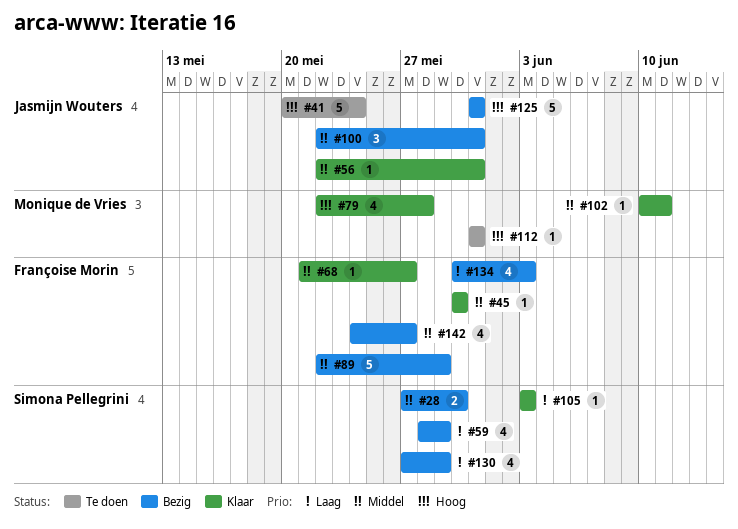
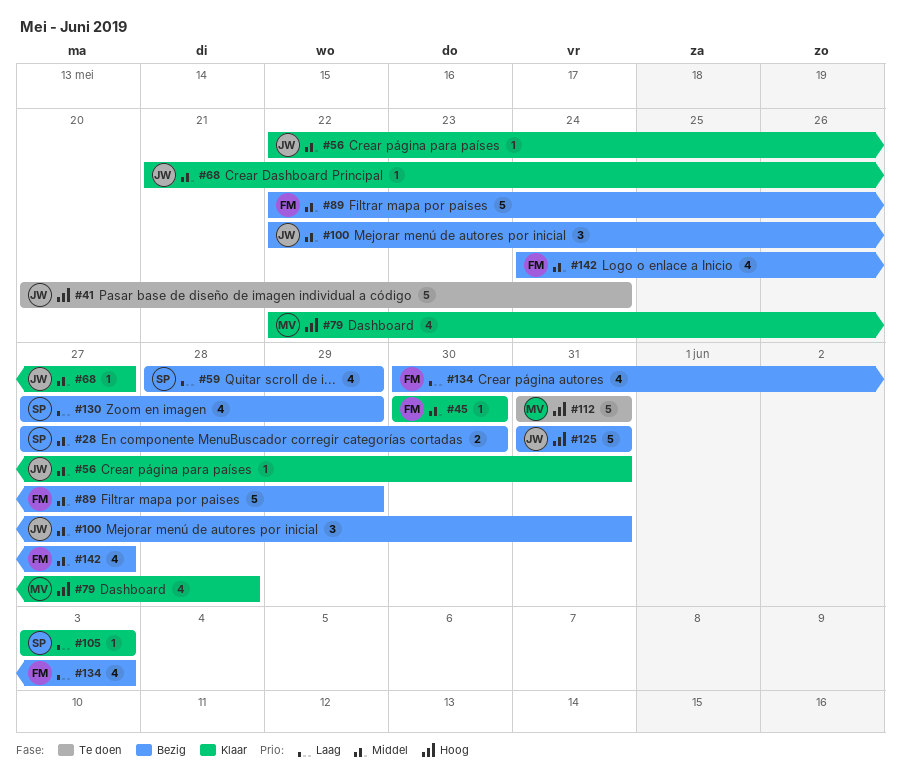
#68, owner: Françoise Morin -> Jasmijn Wouters
#102: present -> none
#112, estimate: 1 -> 5

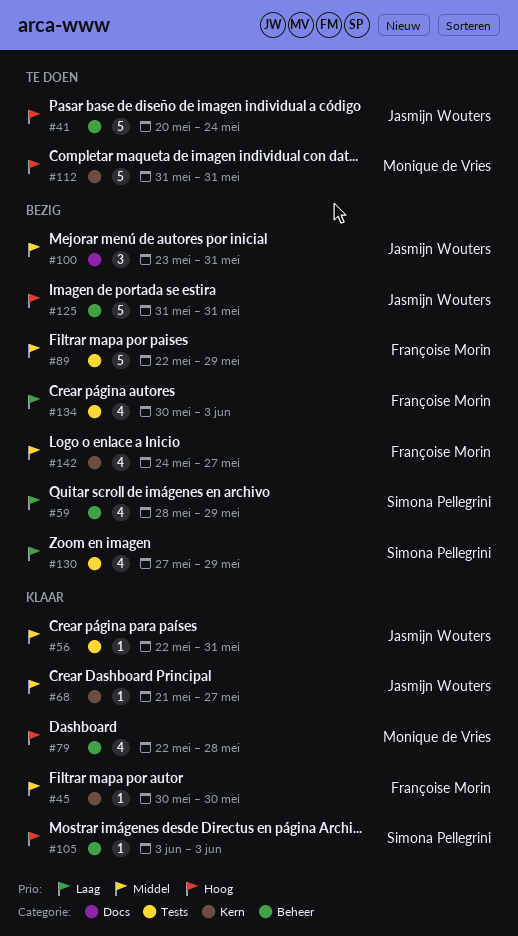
#28: present -> none
#100, start: May 22 -> May 23
#105, priority: Laag -> Hoog

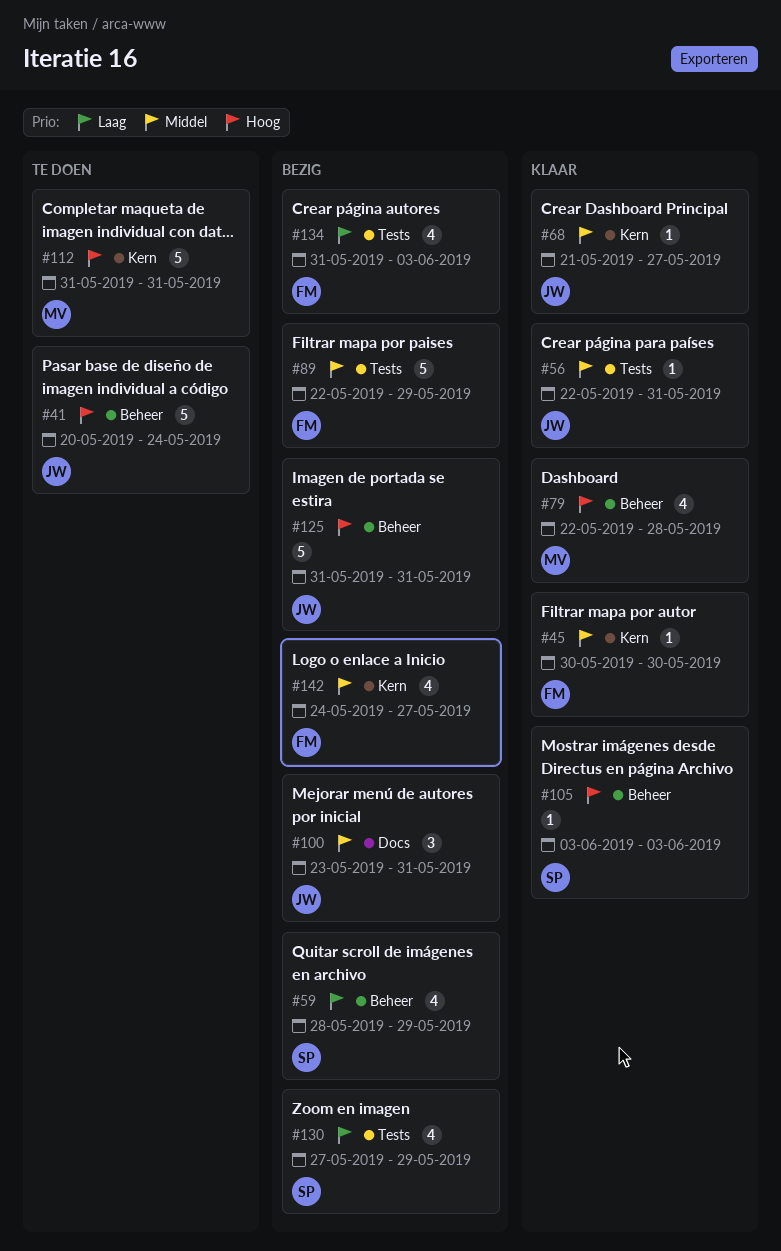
#134, start: May 30 -> May 31

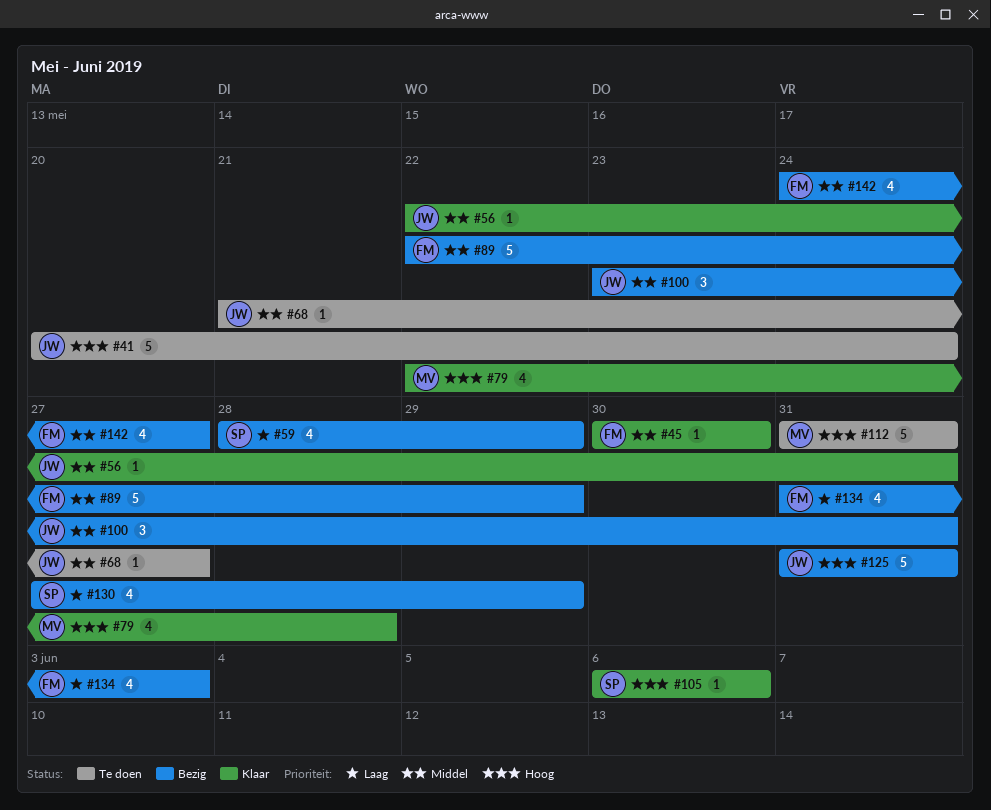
#68, status: Klaar -> Te doen
#105, start: Jun 3 -> Jun 6
#105, due: Jun 3 -> Jun 6

